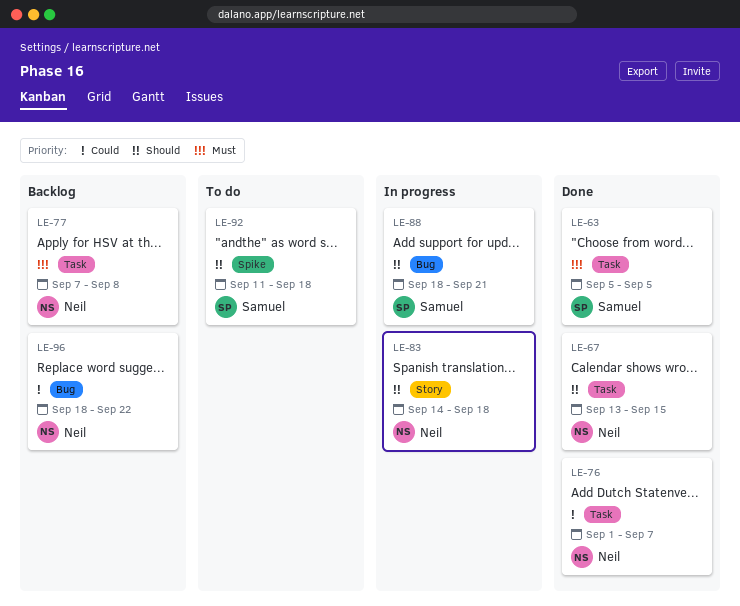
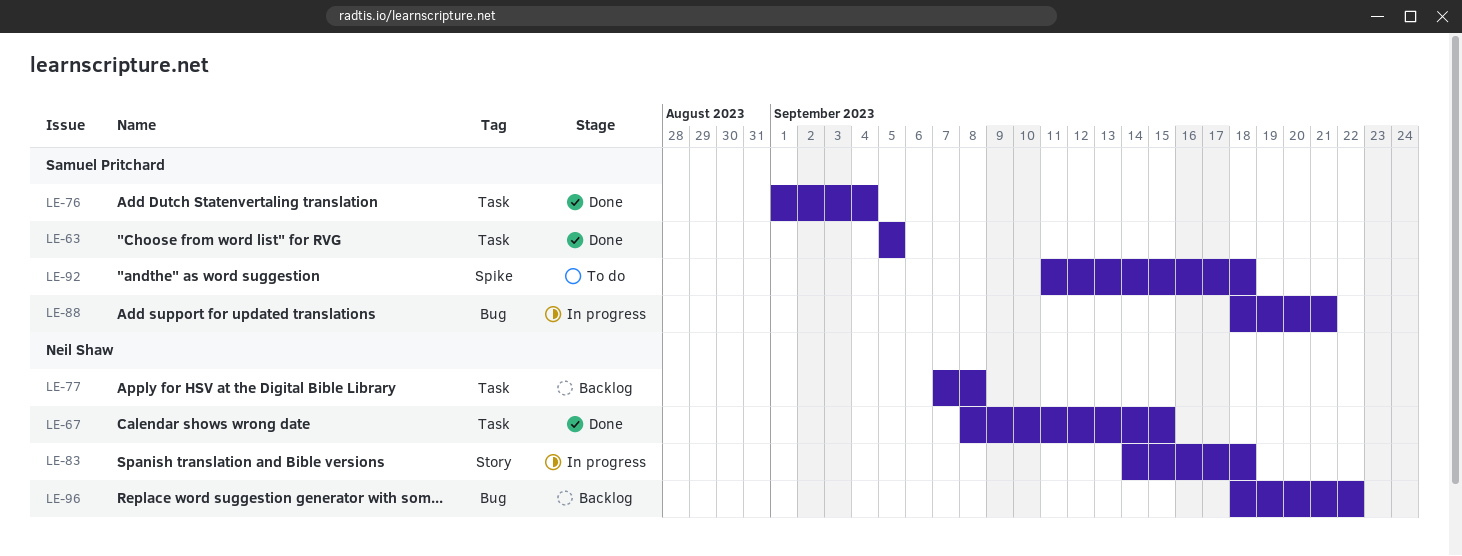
LE-67, start: Sep 13 -> Sep 8
LE-76, owner: Neil Shaw -> Samuel Pritchard
LE-76, due: Sep 7 -> Sep 4

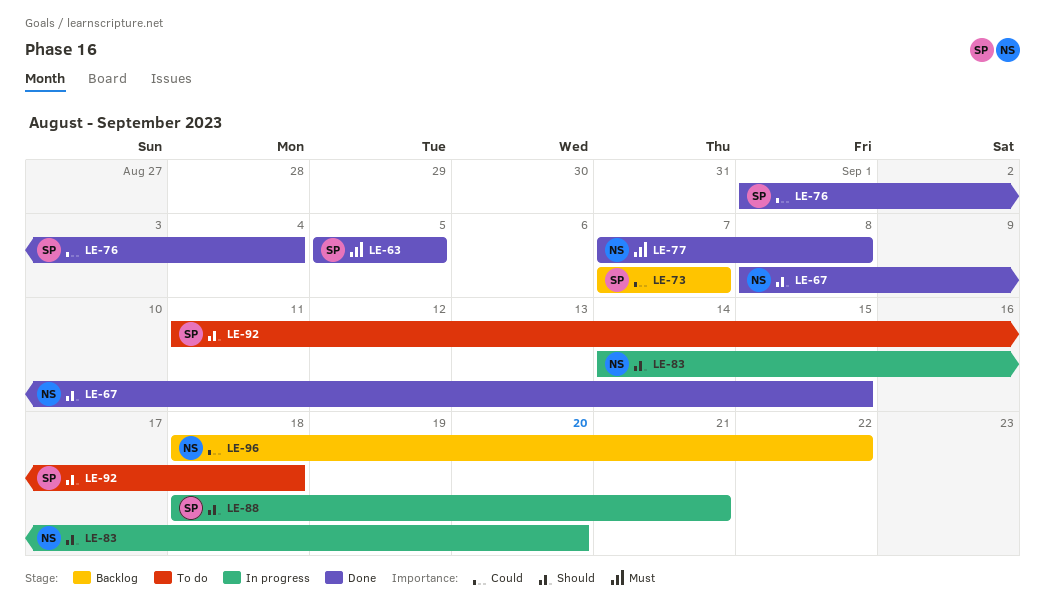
LE-73: none -> present
LE-77, status: Backlog -> Done
LE-83, due: Sep 18 -> Sep 20

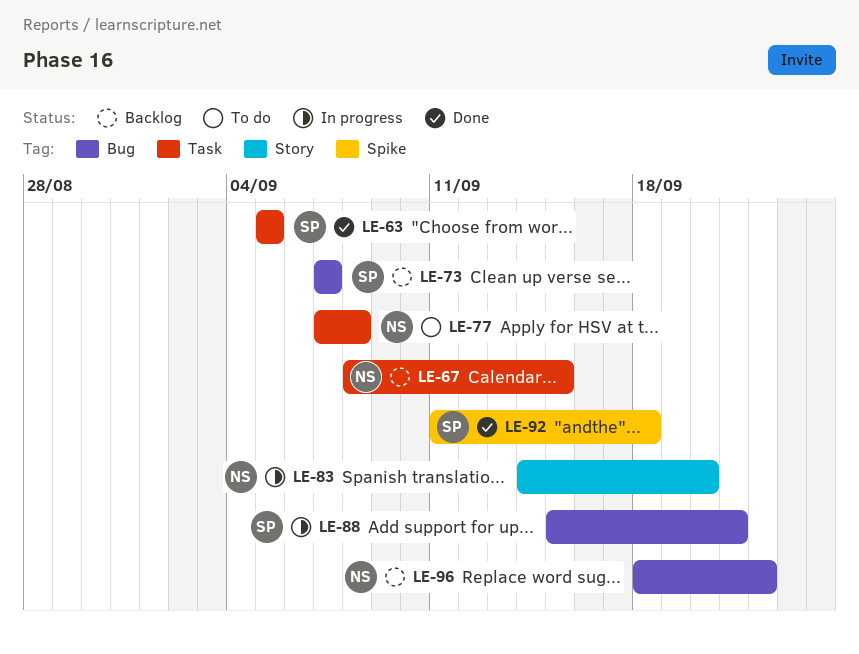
LE-67, status: Done -> Backlog
LE-76: present -> none
LE-77, status: Done -> To do
LE-88, start: Sep 18 -> Sep 15
LE-92, status: To do -> Done

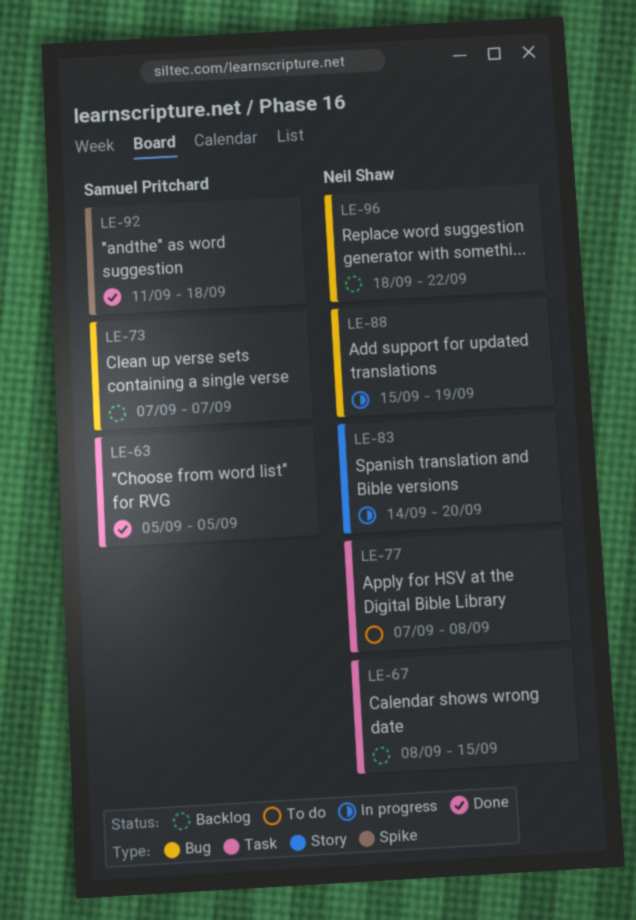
LE-88, owner: Samuel Pritchard -> Neil Shaw
LE-88, due: Sep 21 -> Sep 19

